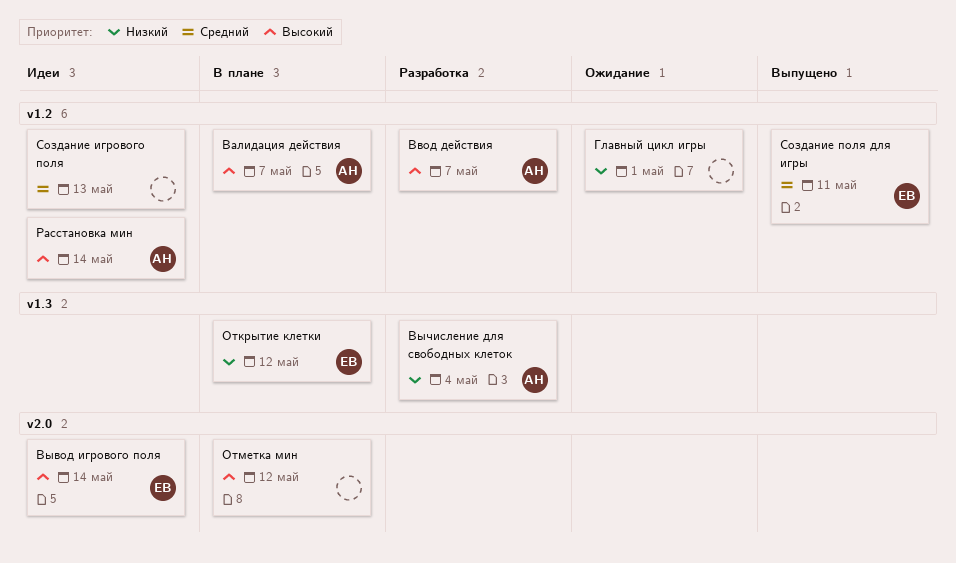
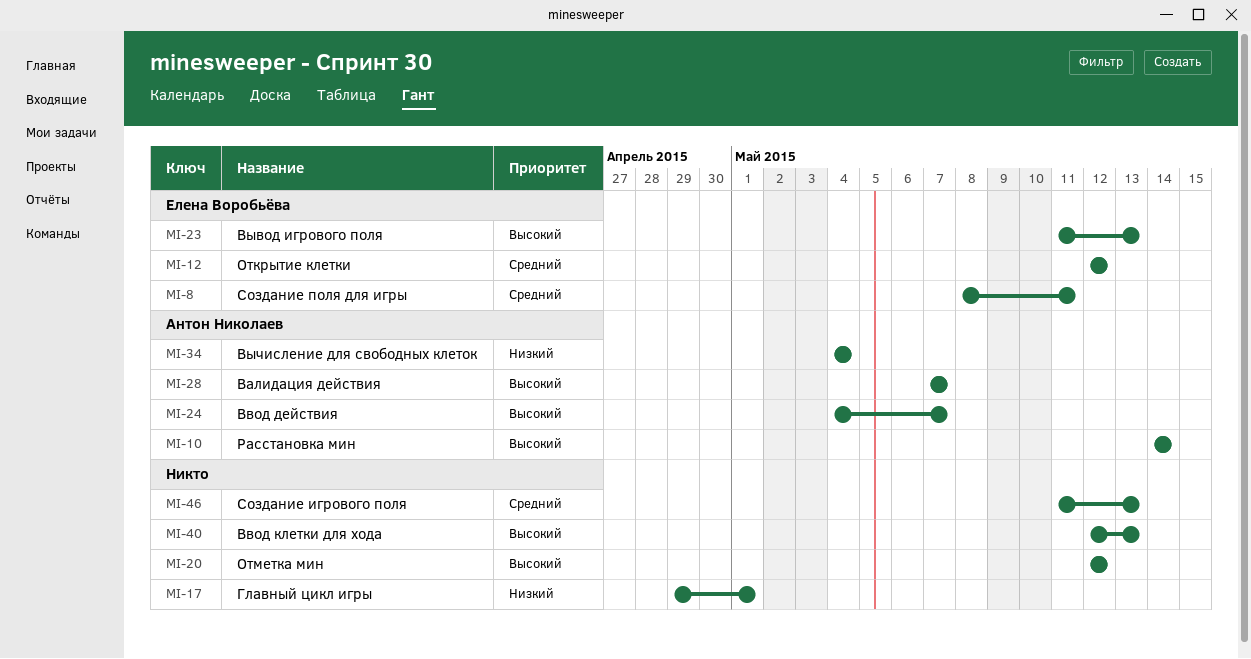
Ввод клетки для хода: none -> present
Вывод игрового поля, due: May 14 -> May 13
Открытие клетки, priority: Низкий -> Средний

